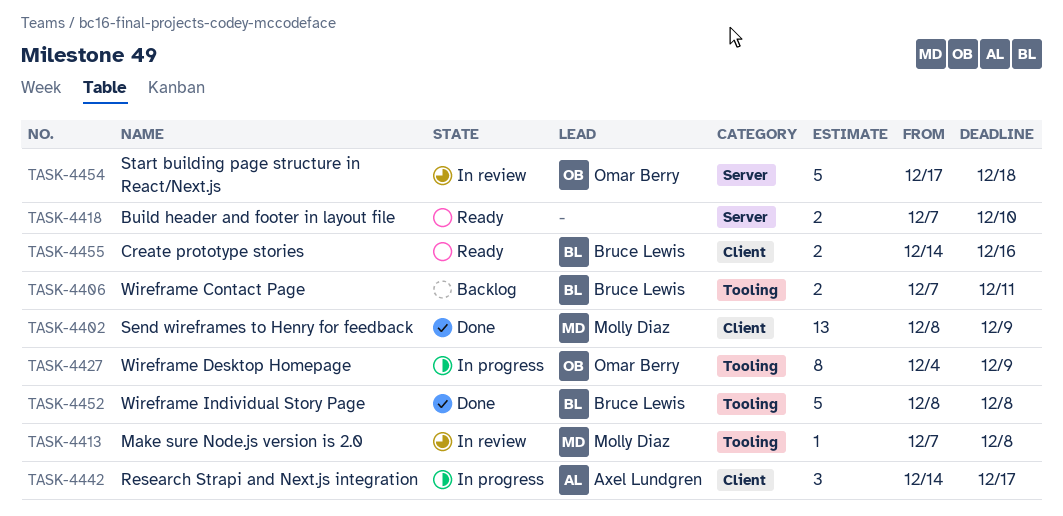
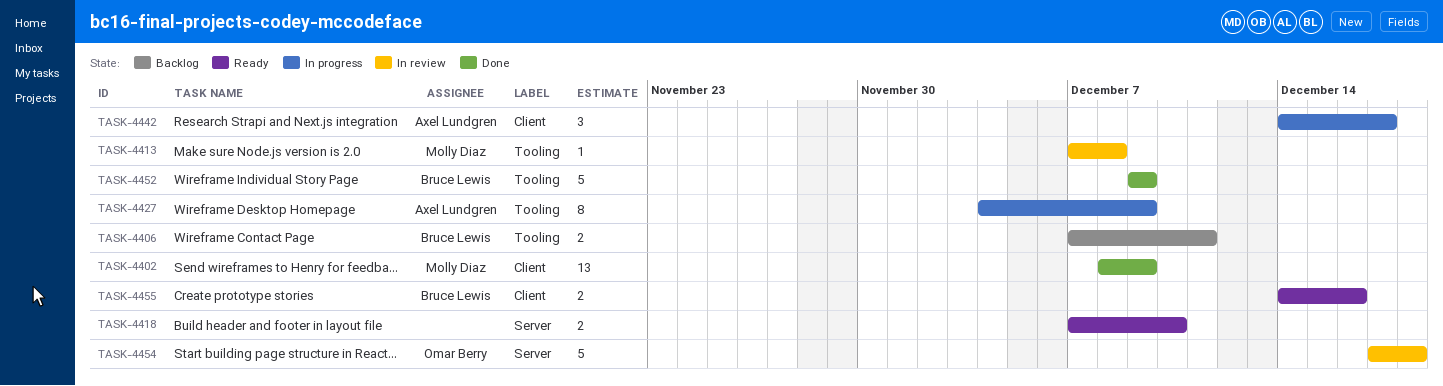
TASK-4427, owner: Omar Berry -> Axel Lundgren
TASK-4452, start: Dec 8 -> Dec 9
TASK-4452, due: Dec 8 -> Dec 9

